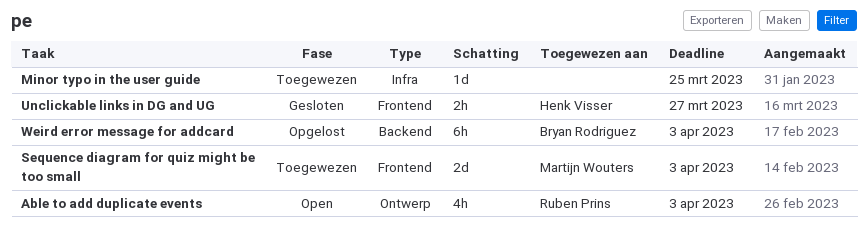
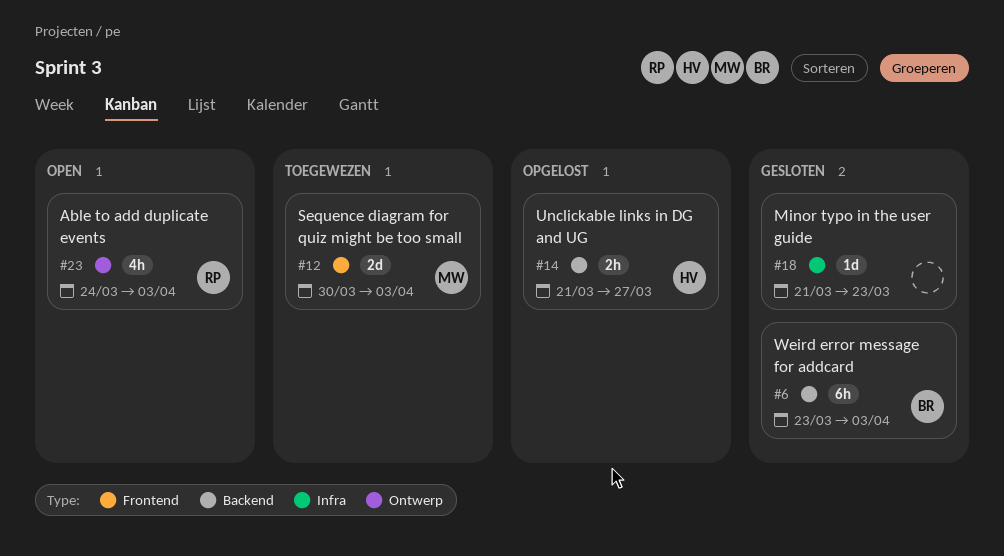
Minor typo in the user guide, status: Toegewezen -> Gesloten
Minor typo in the user guide, due: Mar 25 -> Mar 23
Unclickable links in DG and UG, status: Gesloten -> Opgelost
Unclickable links in DG and UG, label: Frontend -> Backend
Weird error message for addcard, status: Opgelost -> Gesloten

